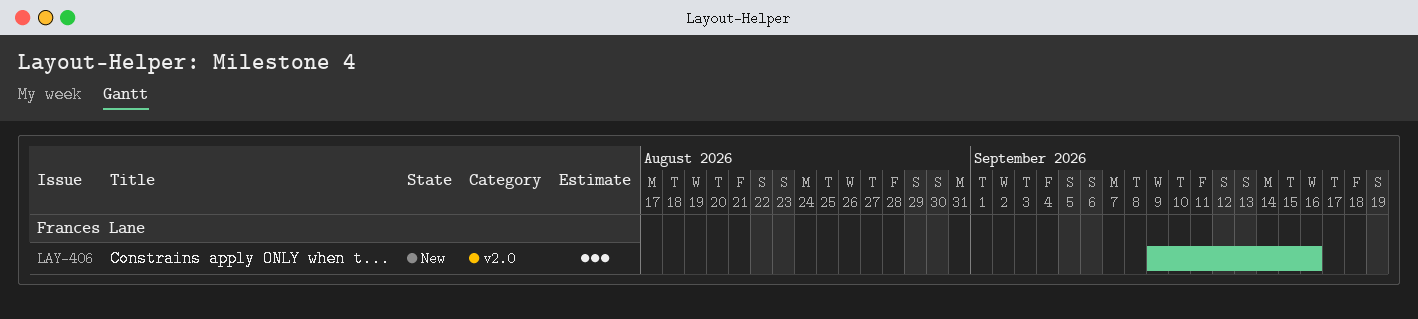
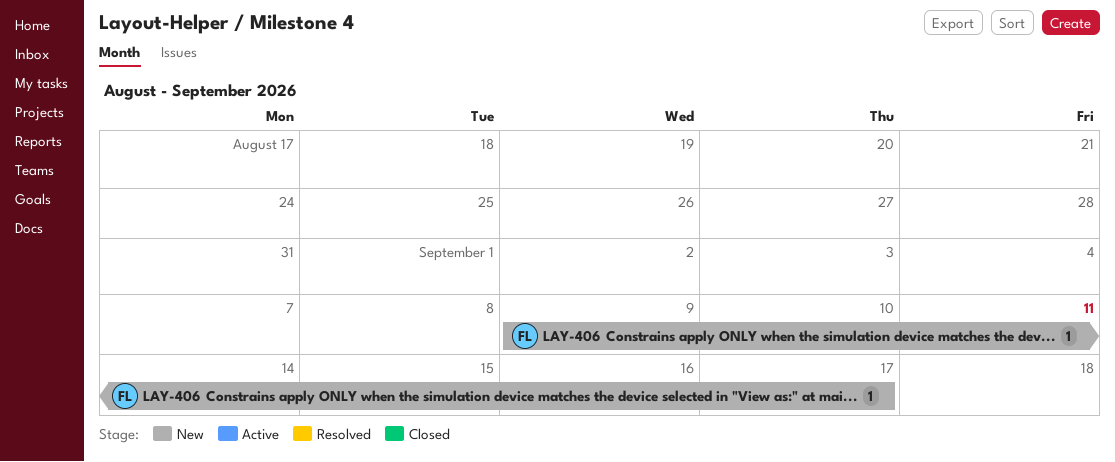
LAY-406, estimate: 3 -> 1
LAY-406, due: Sep 16 -> Sep 17

